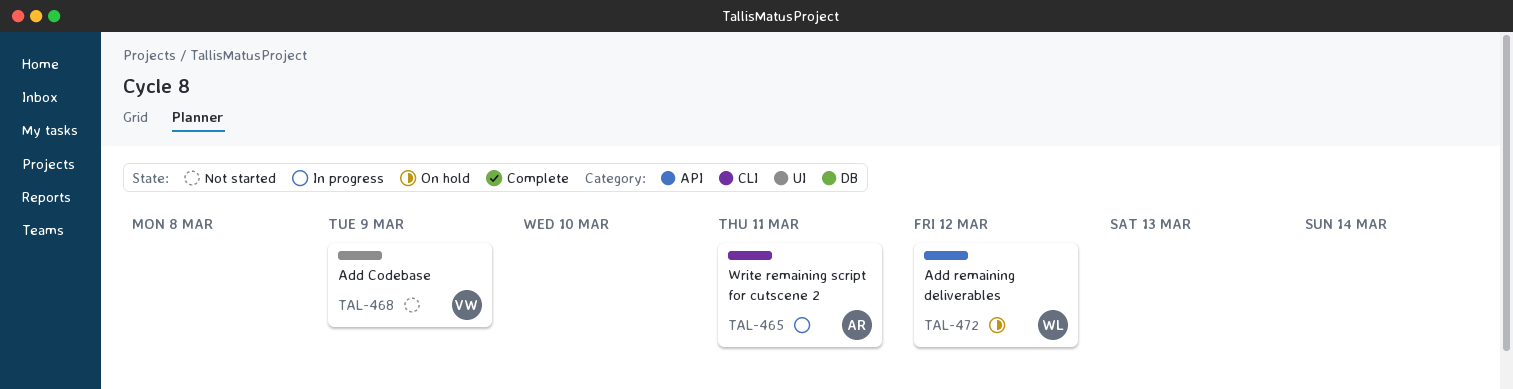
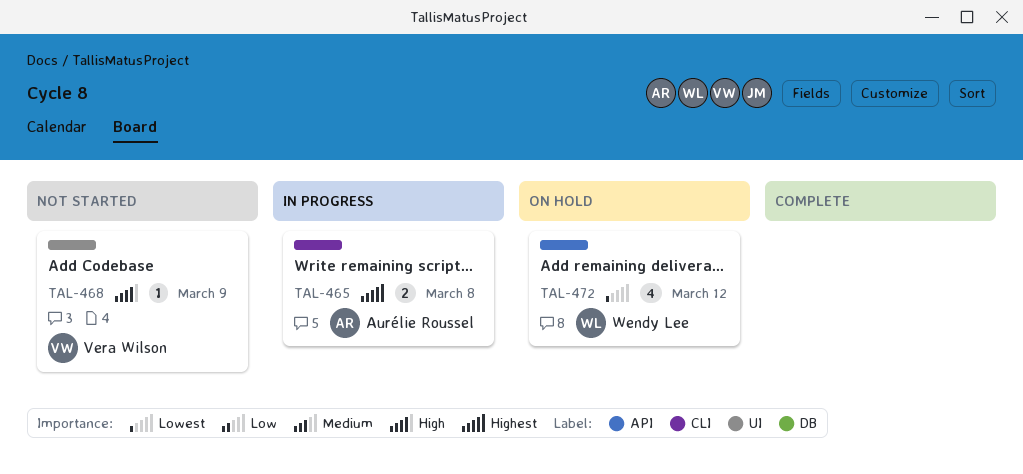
TAL-465, due: Mar 11 -> Mar 8

